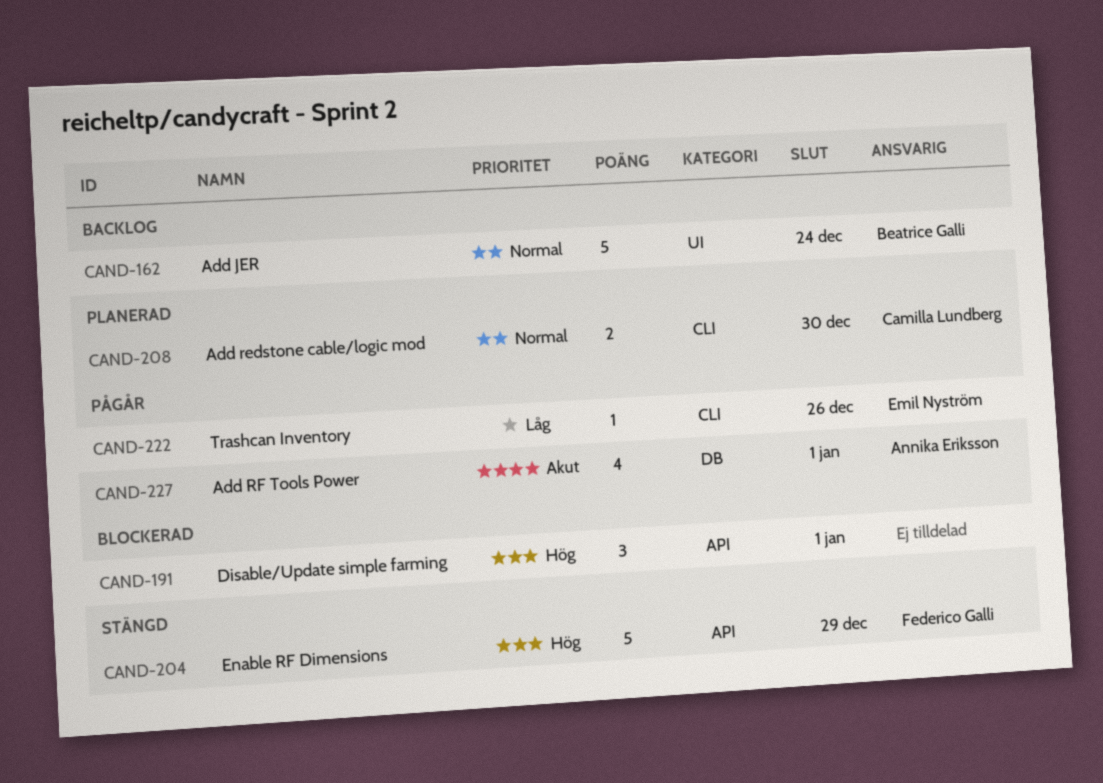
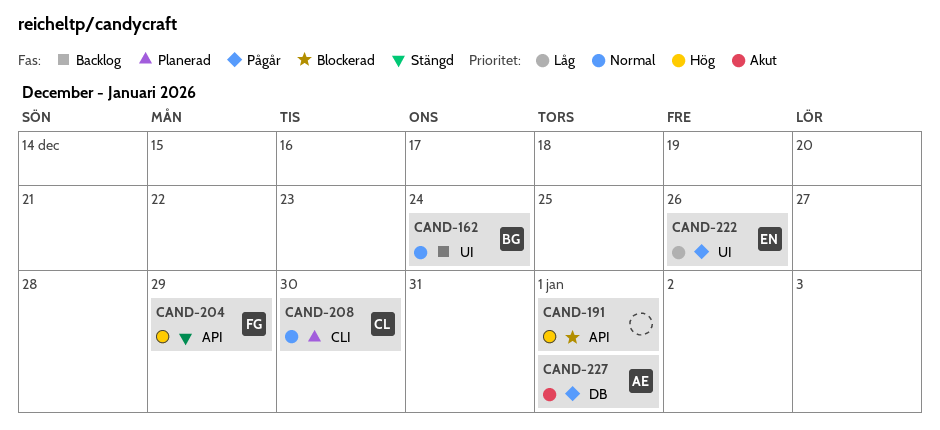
CAND-222, label: CLI -> UI

